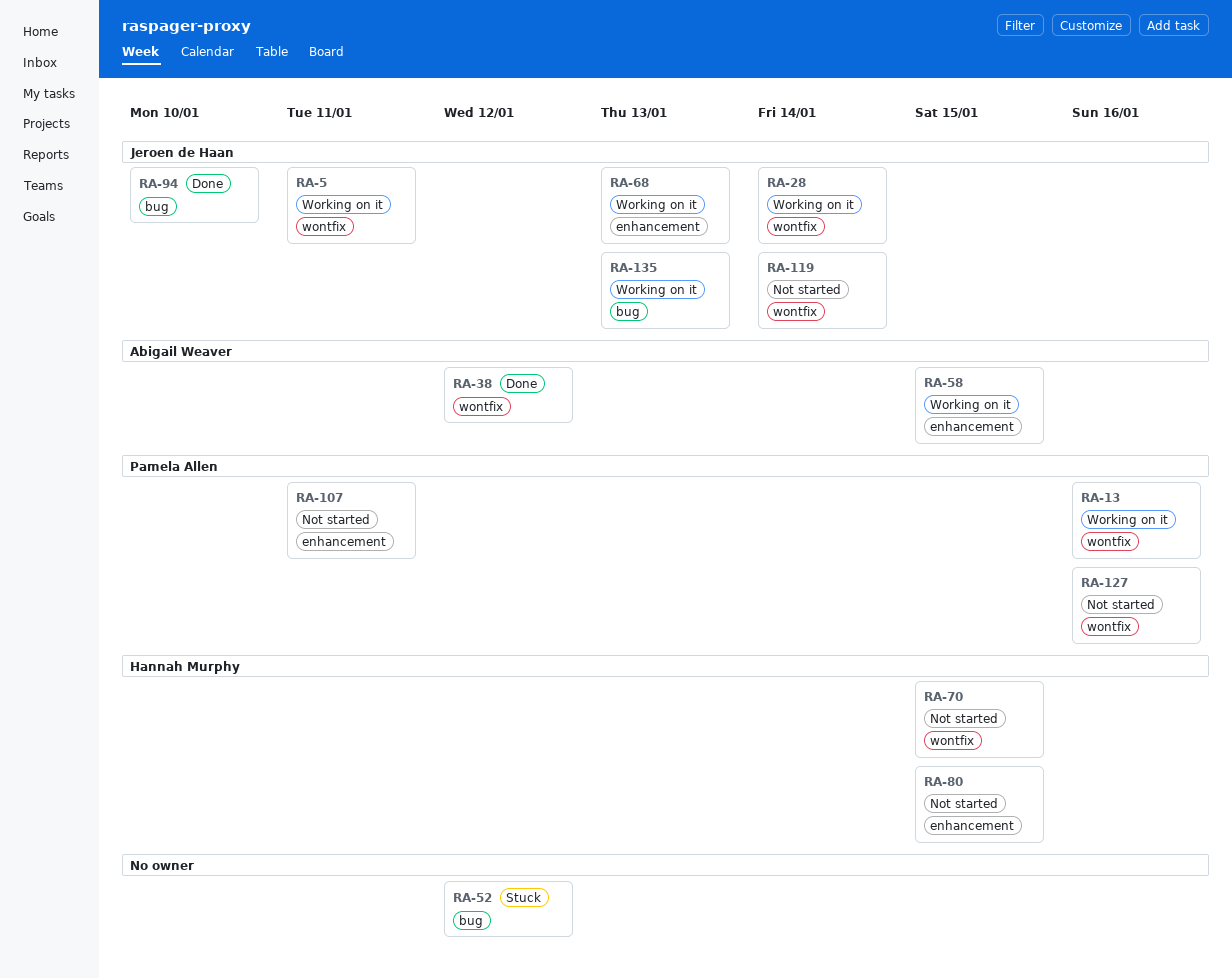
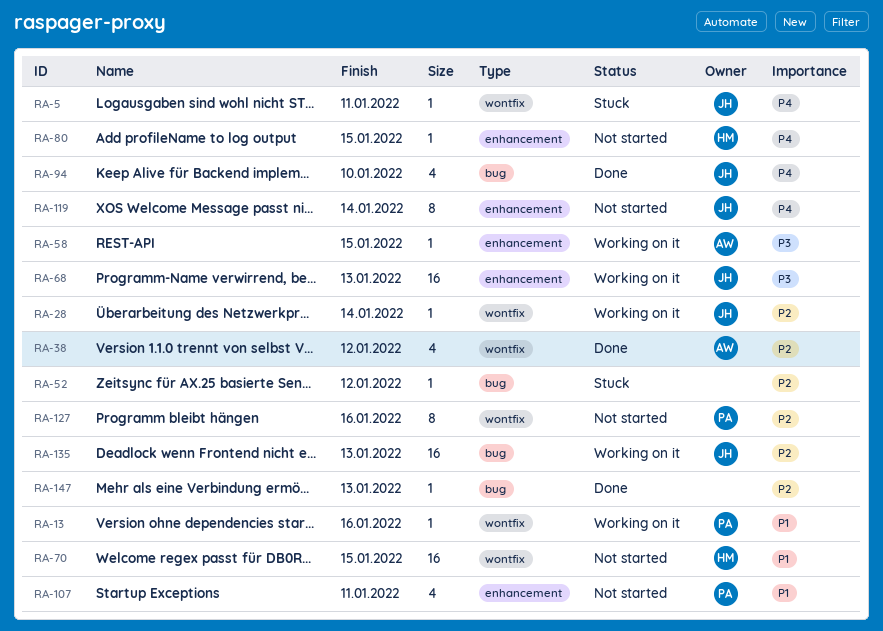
RA-5, status: Working on it -> Stuck
RA-119, label: wontfix -> enhancement
RA-147: none -> present

